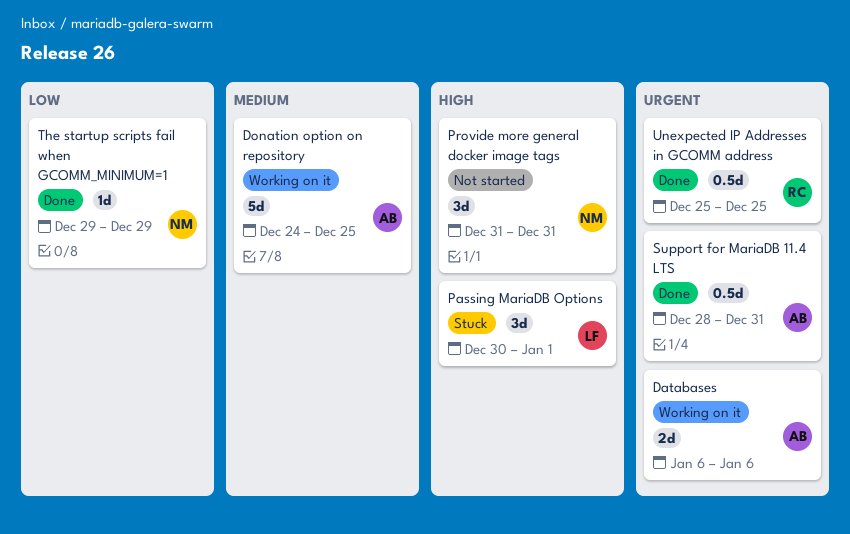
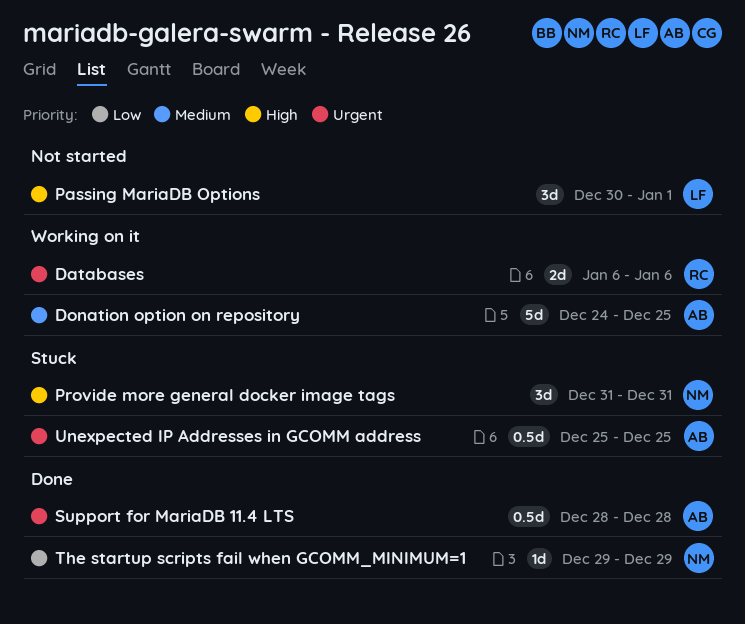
Databases, owner: AB -> RC
Passing MariaDB Options, status: Stuck -> Not started
Provide more general docker image tags, status: Not started -> Stuck
Support for MariaDB 11.4 LTS, due: Dec 31 -> Dec 28
Unexpected IP Addresses in GCOMM address, status: Done -> Stuck
Unexpected IP Addresses in GCOMM address, owner: RC -> AB

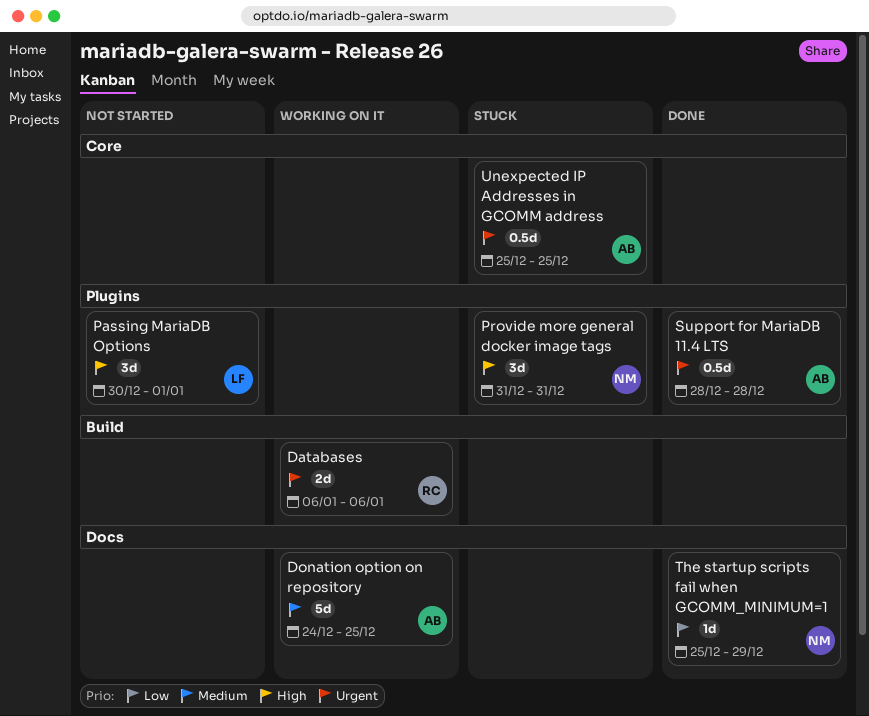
The startup scripts fail when GCOMM_MINIMUM=1, start: Dec 29 -> Dec 25

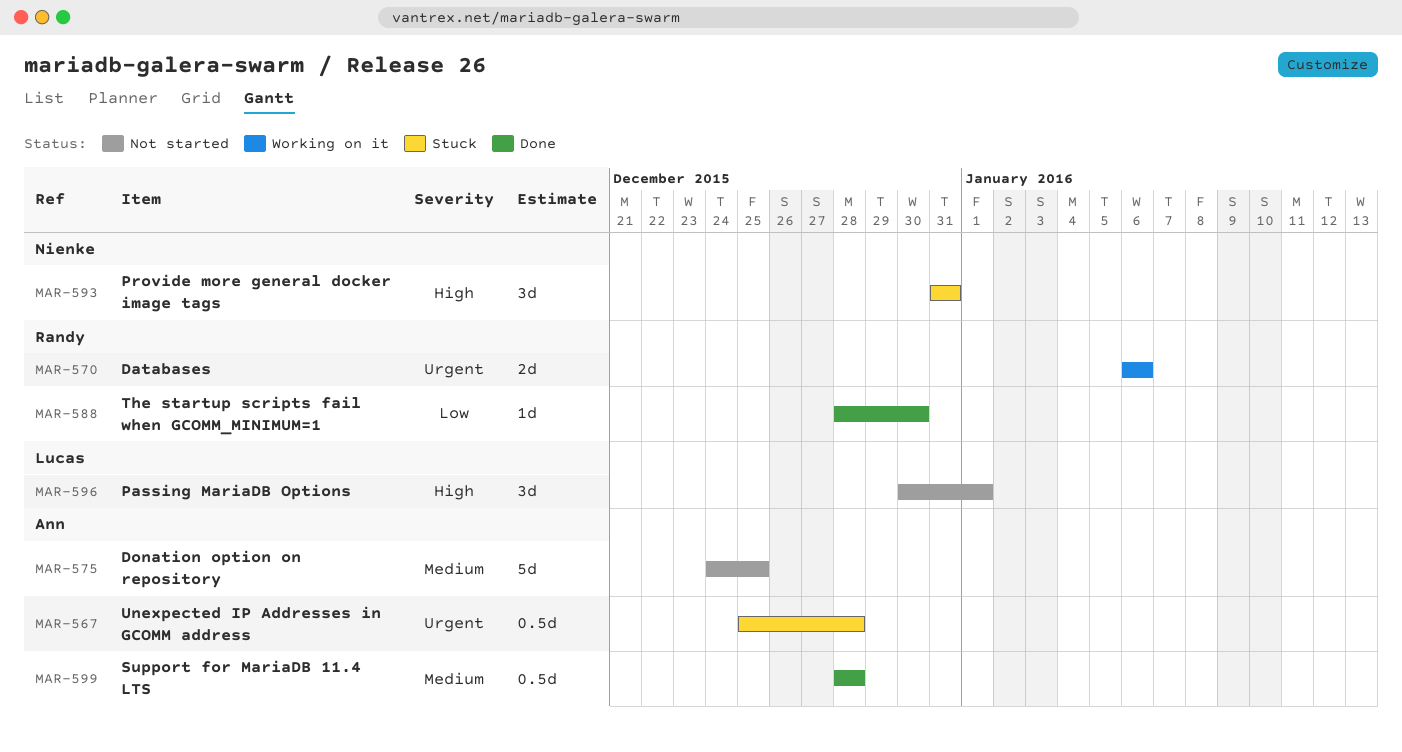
Donation option on repository, status: Working on it -> Not started
Support for MariaDB 11.4 LTS, priority: Urgent -> Medium
The startup scripts fail when GCOMM_MINIMUM=1, owner: Nienke -> Randy
The startup scripts fail when GCOMM_MINIMUM=1, start: Dec 25 -> Dec 28
The startup scripts fail when GCOMM_MINIMUM=1, due: Dec 29 -> Dec 30
Unexpected IP Addresses in GCOMM address, due: Dec 25 -> Dec 28

